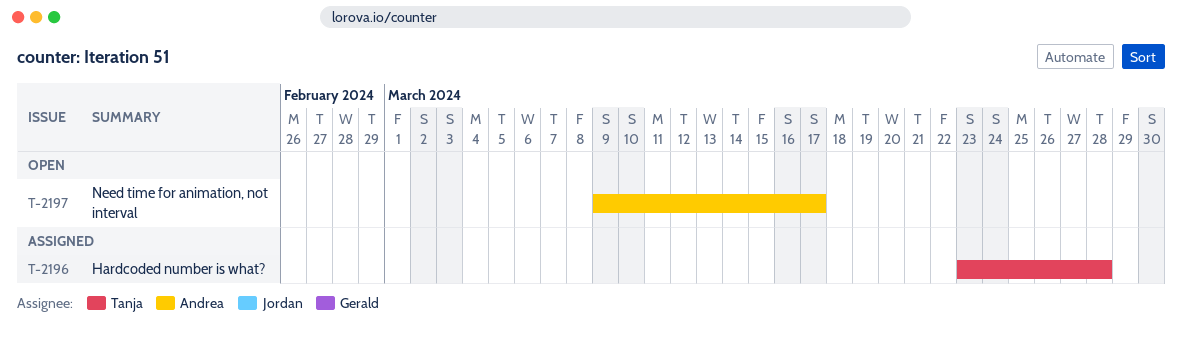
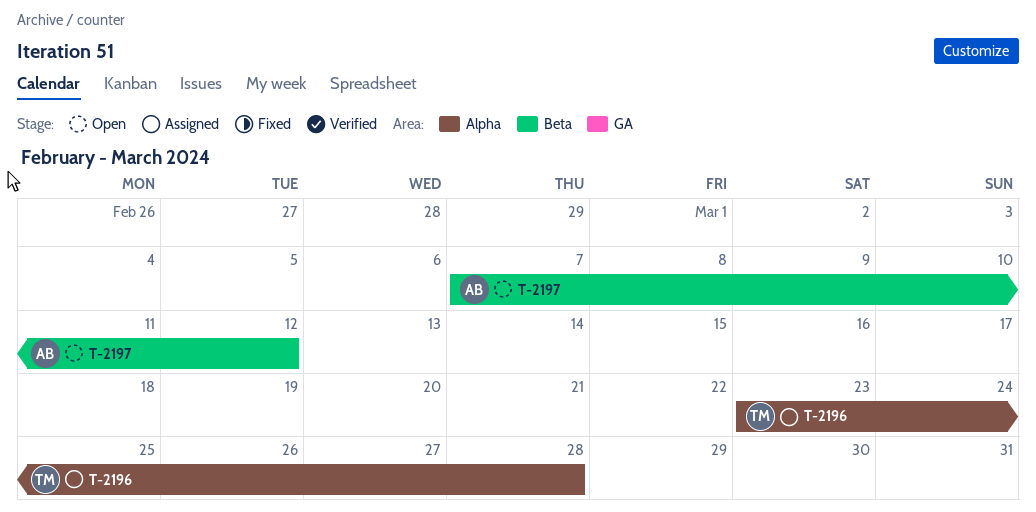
T-2197, start: Mar 9 -> Mar 7
T-2197, due: Mar 17 -> Mar 12

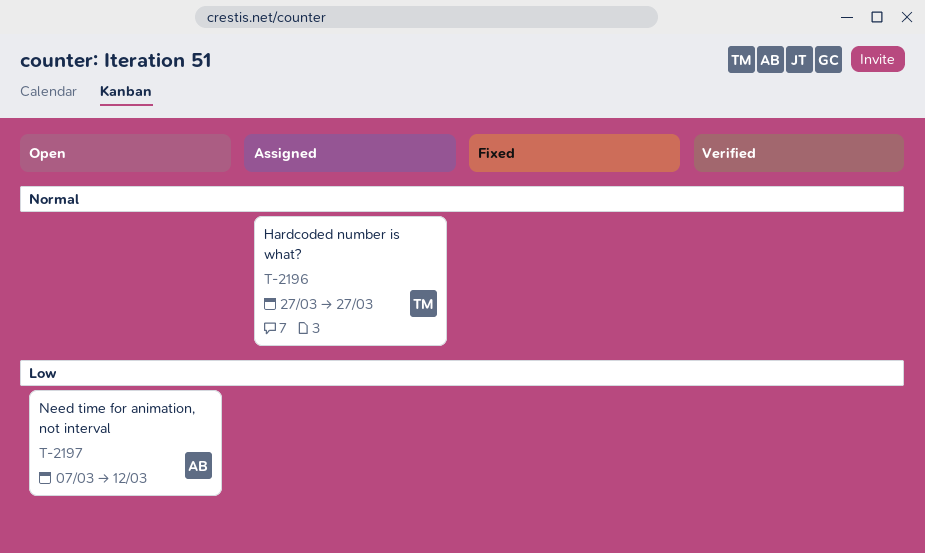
T-2196, start: Mar 23 -> Mar 27
T-2196, due: Mar 28 -> Mar 27

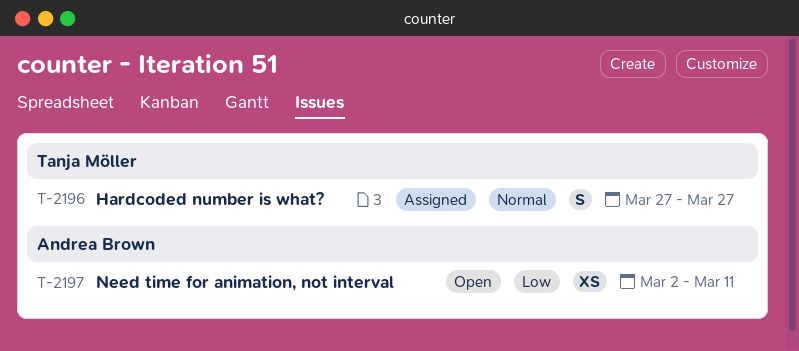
T-2197, start: Mar 7 -> Mar 2
T-2197, due: Mar 12 -> Mar 11

